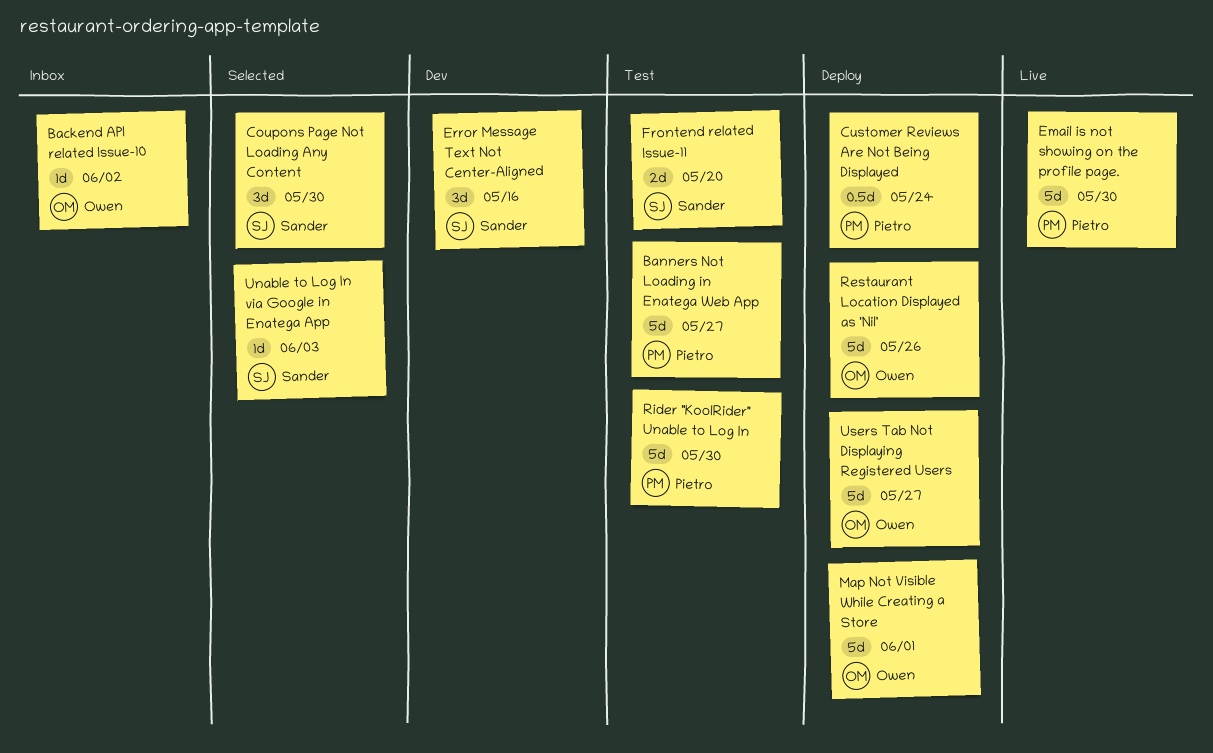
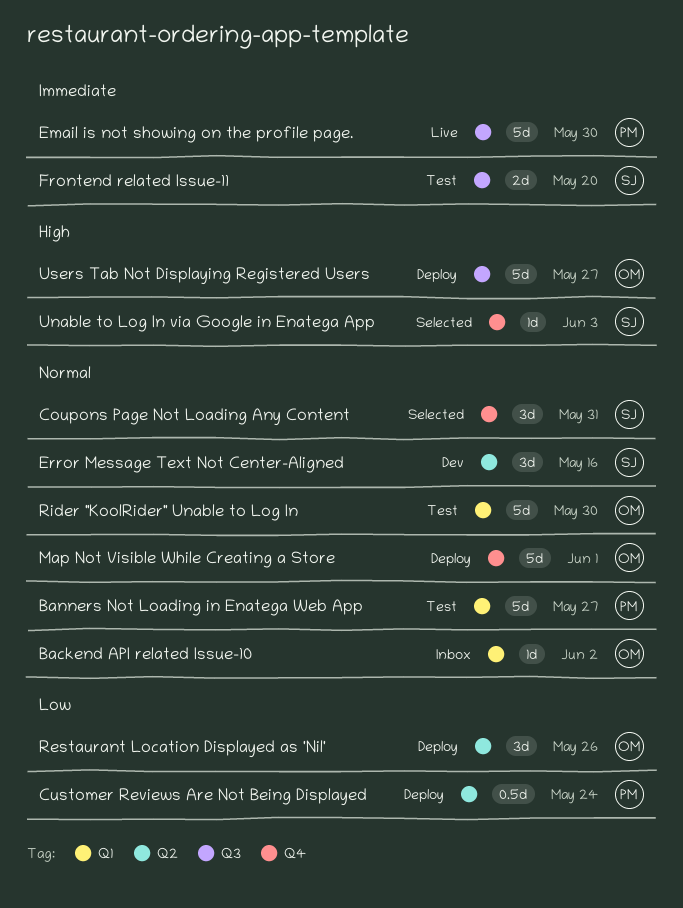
Coupons Page Not Loading Any Content, due: May 30 -> May 31
Restaurant Location Displayed as 'Nil', estimate: 5d -> 3d
Rider "KoolRider" Unable to Log In, owner: Pietro -> Owen

